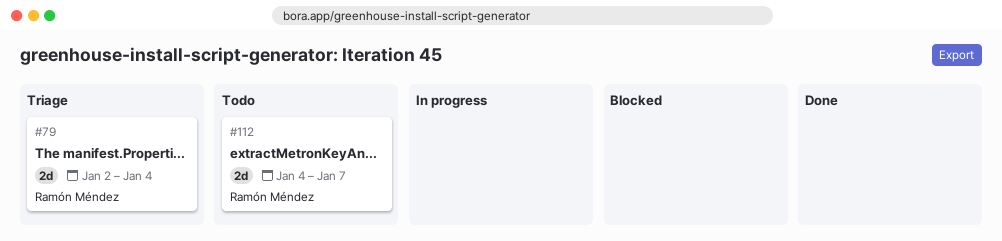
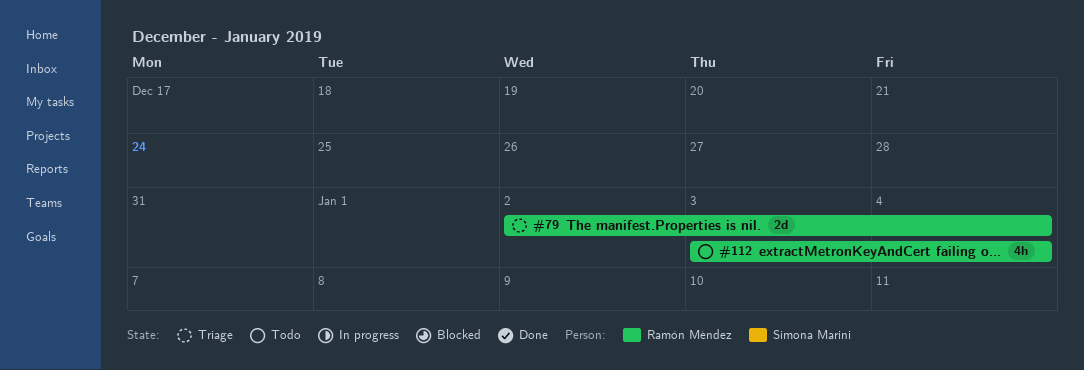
#112, estimate: 2d -> 4h
#112, start: Jan 4 -> Jan 3
#112, due: Jan 7 -> Jan 4

